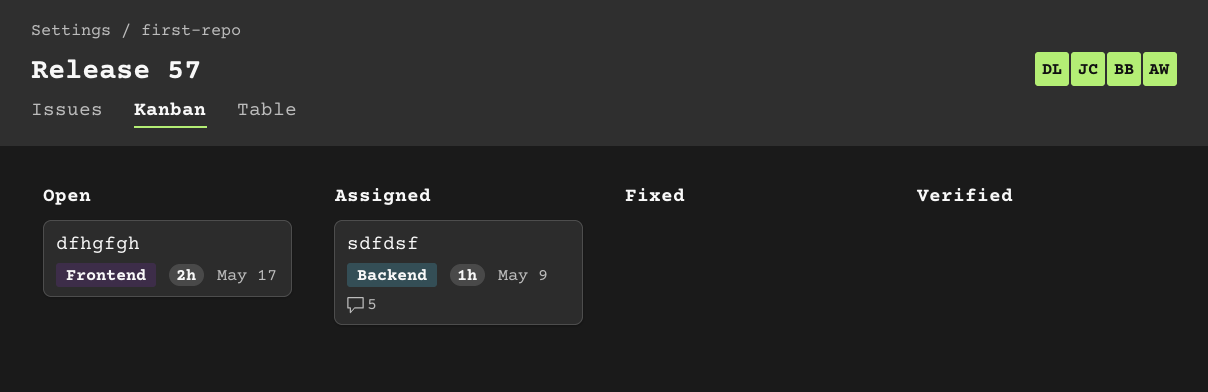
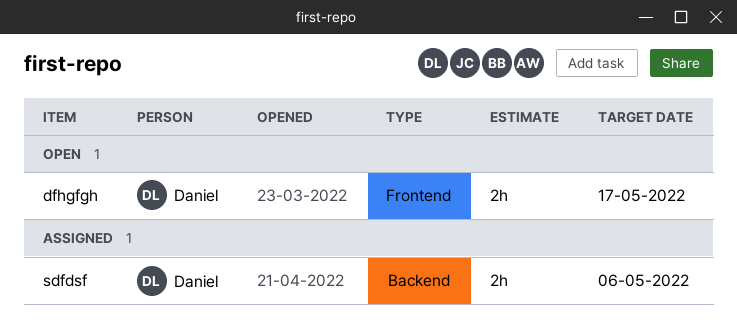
sdfdsf, estimate: 1h -> 2h
sdfdsf, due: May 9 -> May 6

